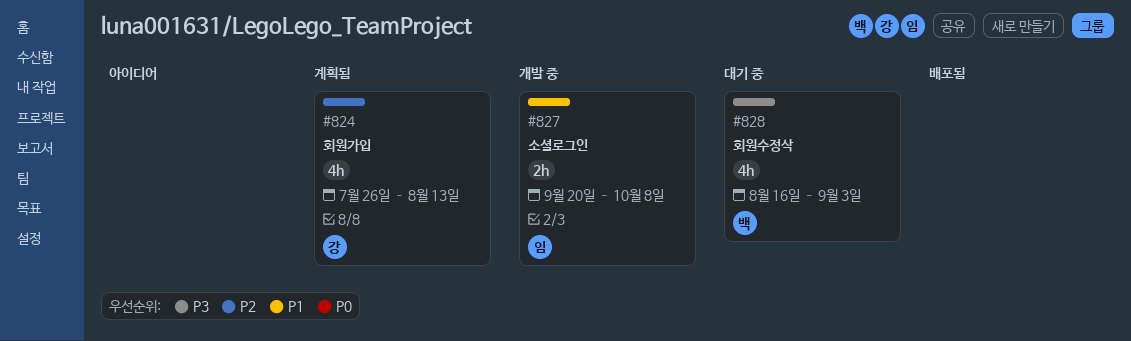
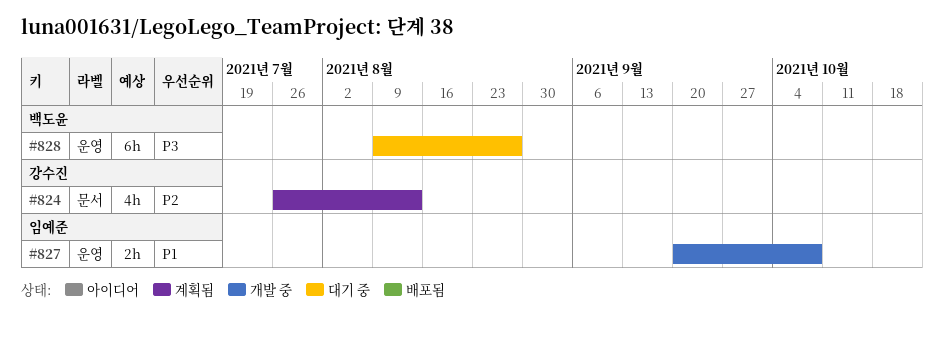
#828, estimate: 4h -> 6h
#828, start: Aug 16 -> Aug 9
#828, due: Sep 3 -> Aug 27

